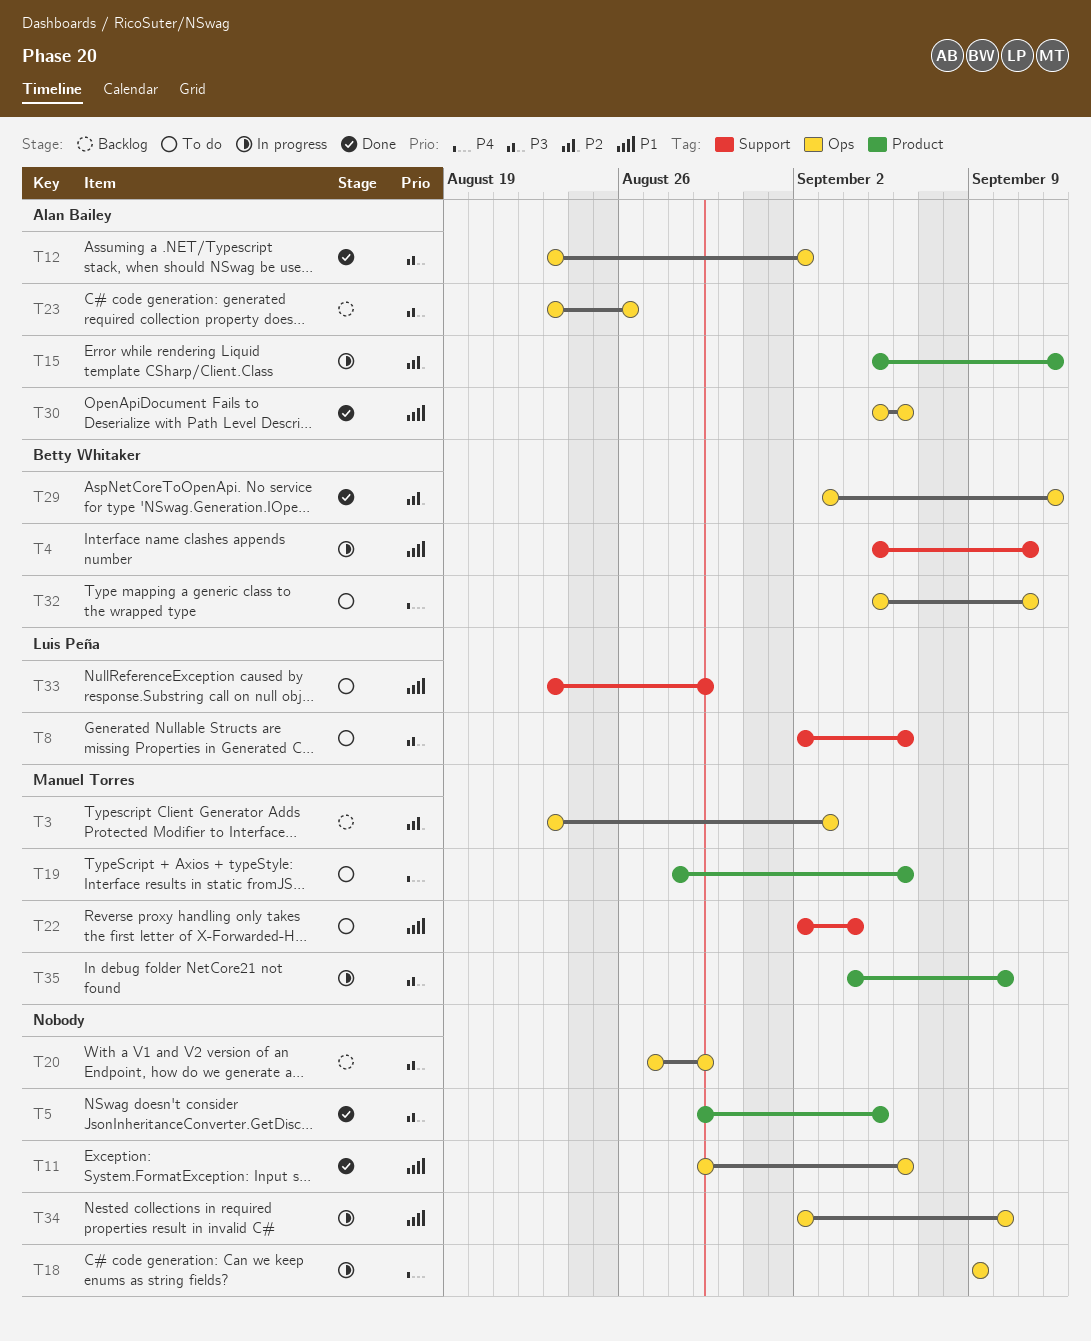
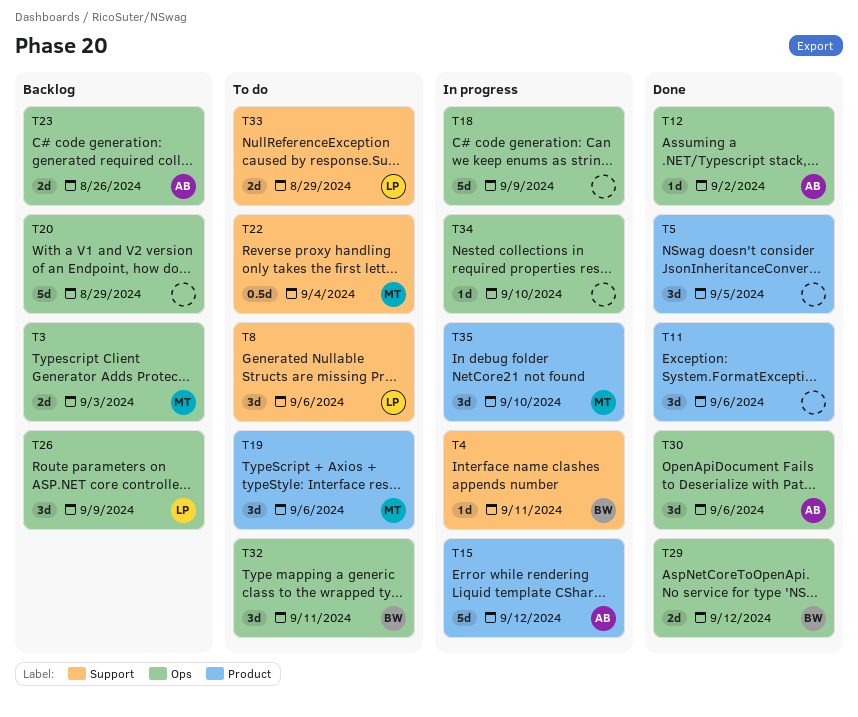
T11, label: Ops -> Product
T26: none -> present

